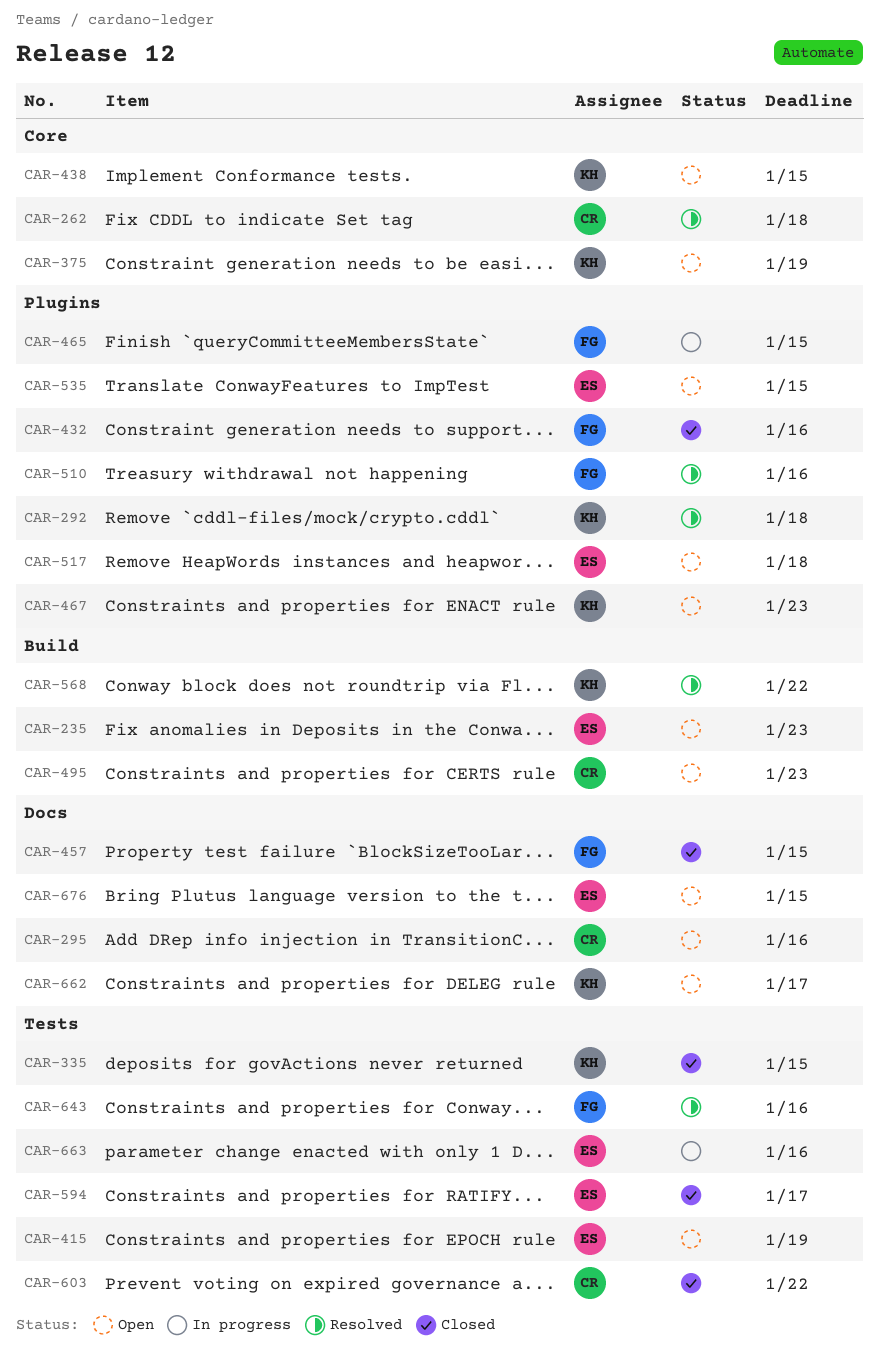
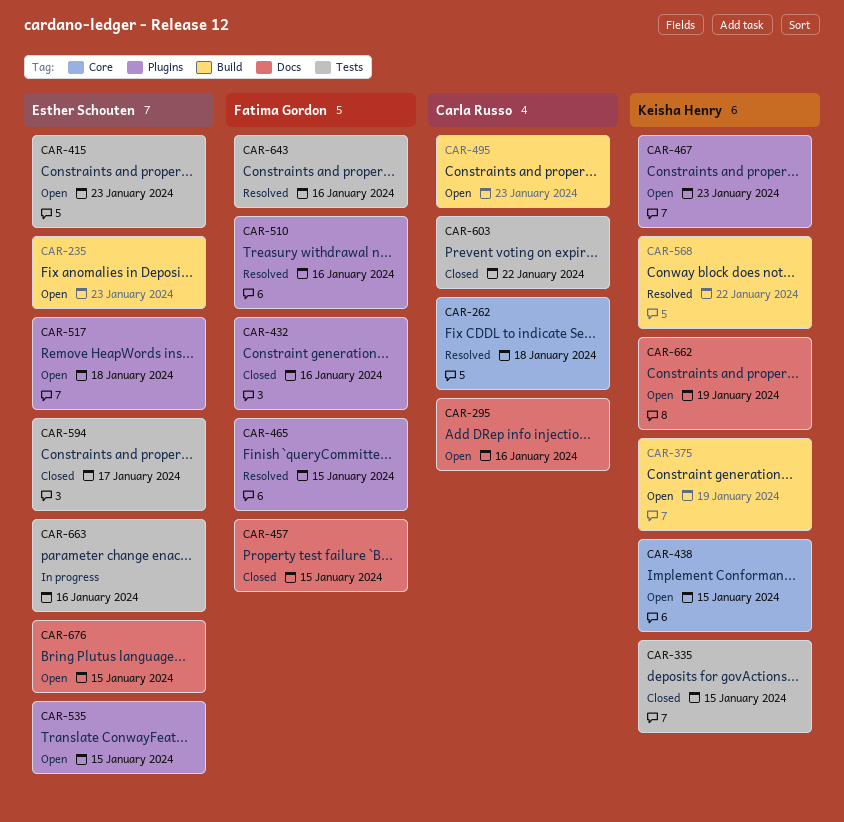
CAR-292: present -> none
CAR-375, label: Core -> Build
CAR-415, due: Jan 19 -> Jan 23
CAR-465, status: In progress -> Resolved
CAR-662, due: Jan 17 -> Jan 19

